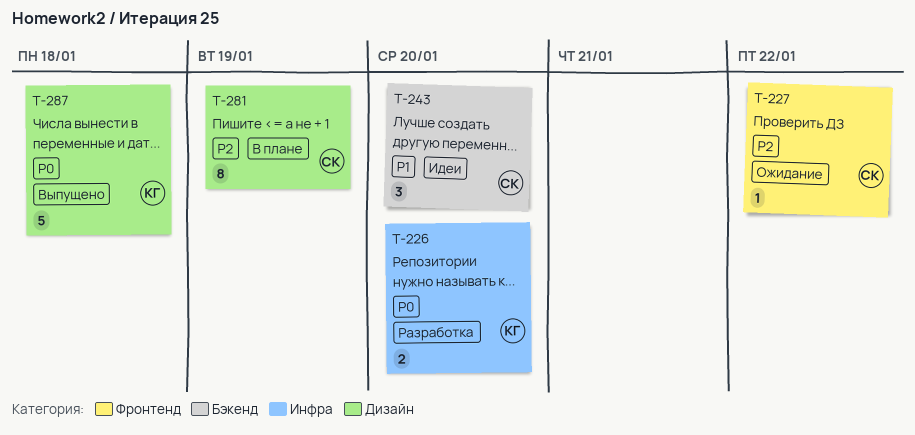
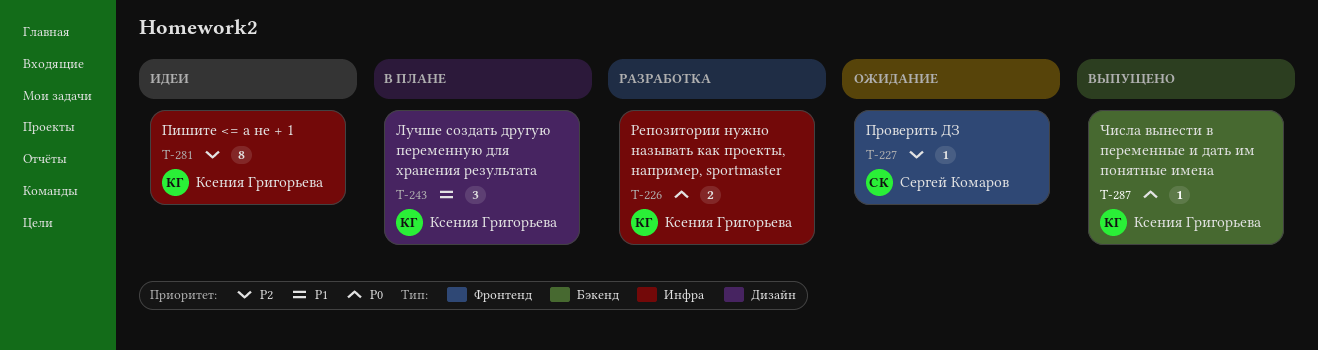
T-243, status: Идеи -> В плане
T-243, owner: Сергей Комаров -> Ксения Григорьева
T-243, label: Бэкенд -> Дизайн
T-281, status: В плане -> Идеи
T-281, owner: Сергей Комаров -> Ксения Григорьева
T-281, label: Дизайн -> Инфра
T-287, label: Дизайн -> Бэкенд
T-287, estimate: 5 -> 1

